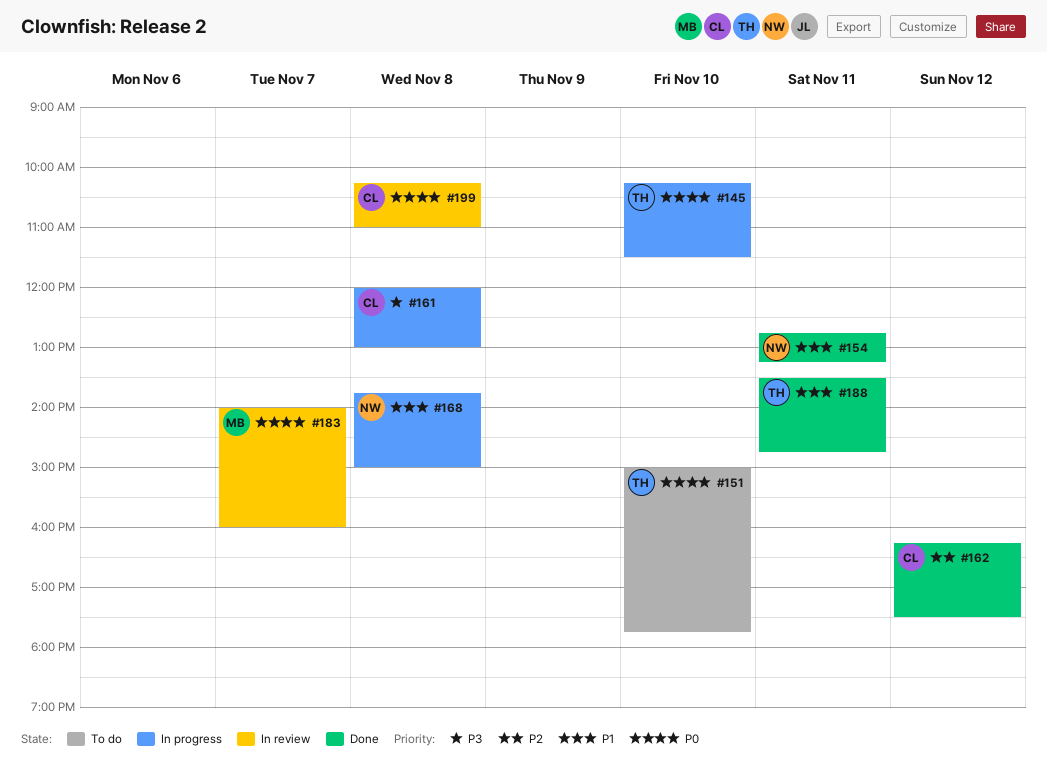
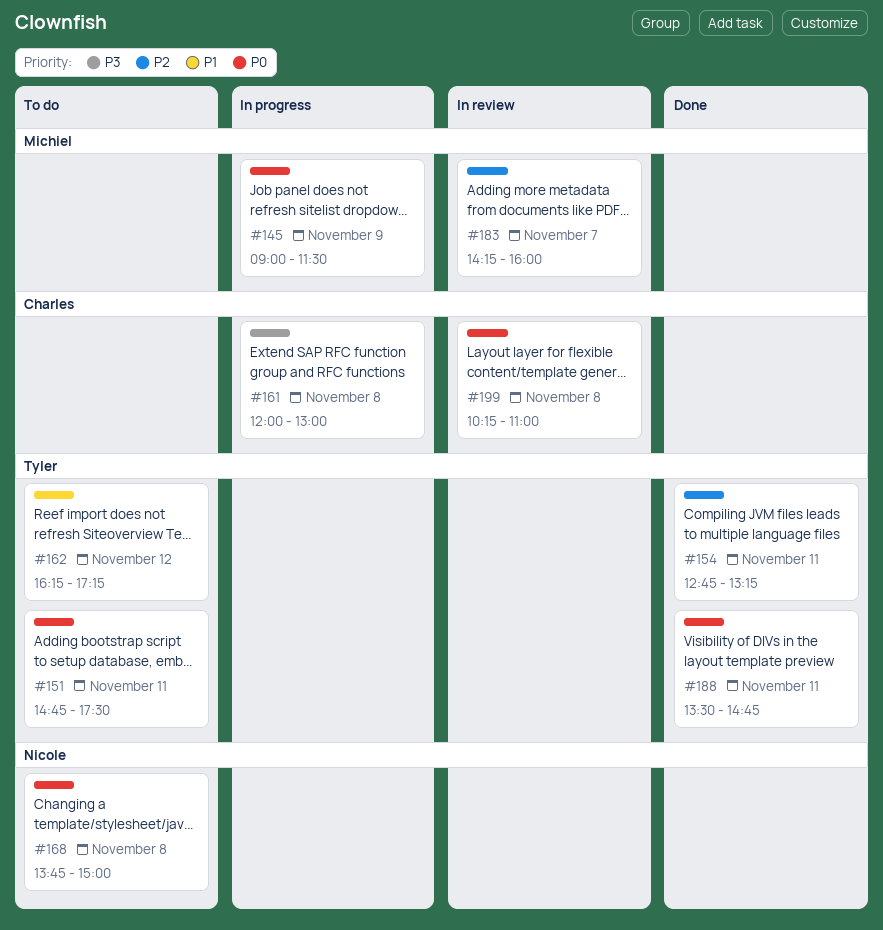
#145, owner: Tyler -> Michiel
#145, day: Nov 10 -> Nov 9
#145, begins: 10:15 -> 09:00
#151, day: Nov 10 -> Nov 11
#151, begins: 15:00 -> 14:45
#151, ends: 17:45 -> 17:30
#154, owner: Nicole -> Tyler
#154, priority: P1 -> P2
#162, status: Done -> To do
#162, owner: Charles -> Tyler
#162, priority: P2 -> P1
#162, ends: 17:30 -> 17:15
#168, status: In progress -> To do
#168, priority: P1 -> P0
#183, priority: P0 -> P2
#183, begins: 14:00 -> 14:15
#188, priority: P1 -> P0

